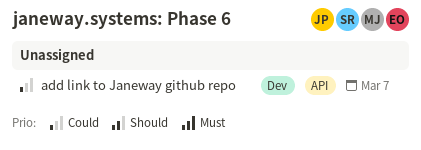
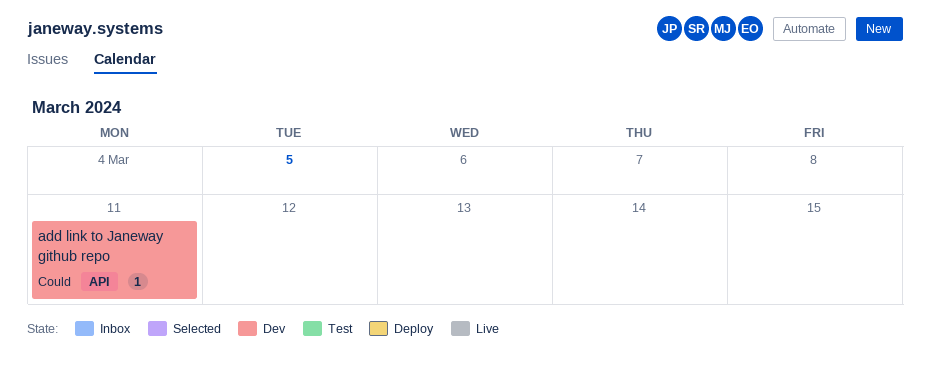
add link to Janeway github repo, due: Mar 7 -> Mar 11

